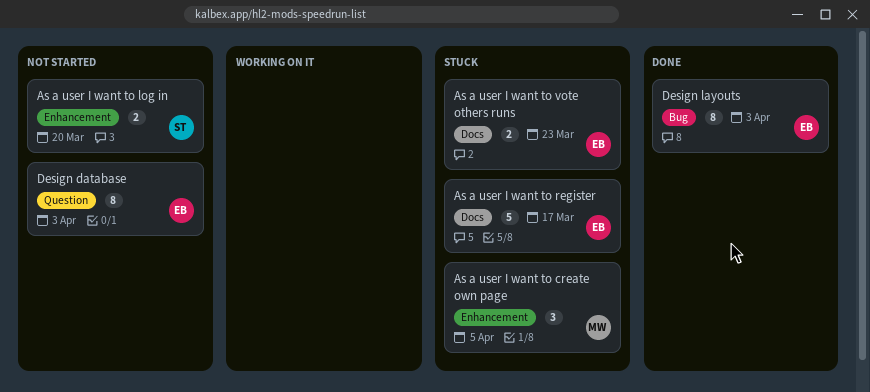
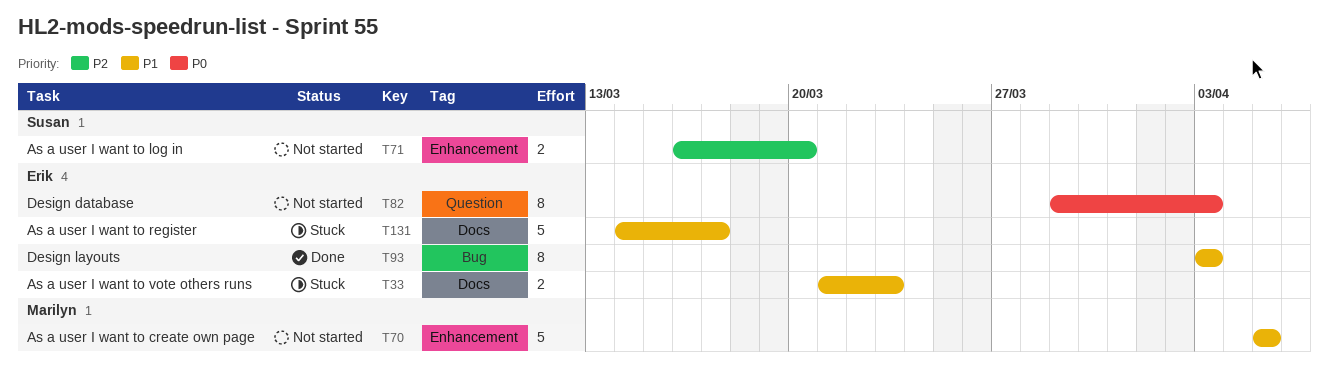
As a user I want to create own page, status: Stuck -> Not started
As a user I want to create own page, estimate: 3 -> 5

